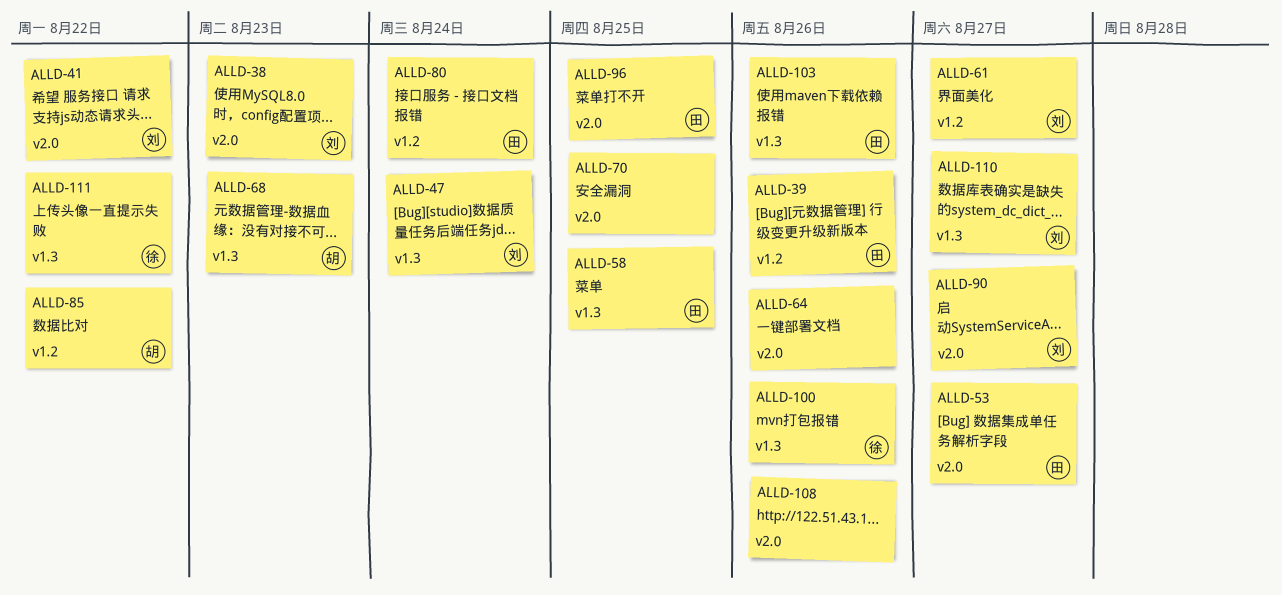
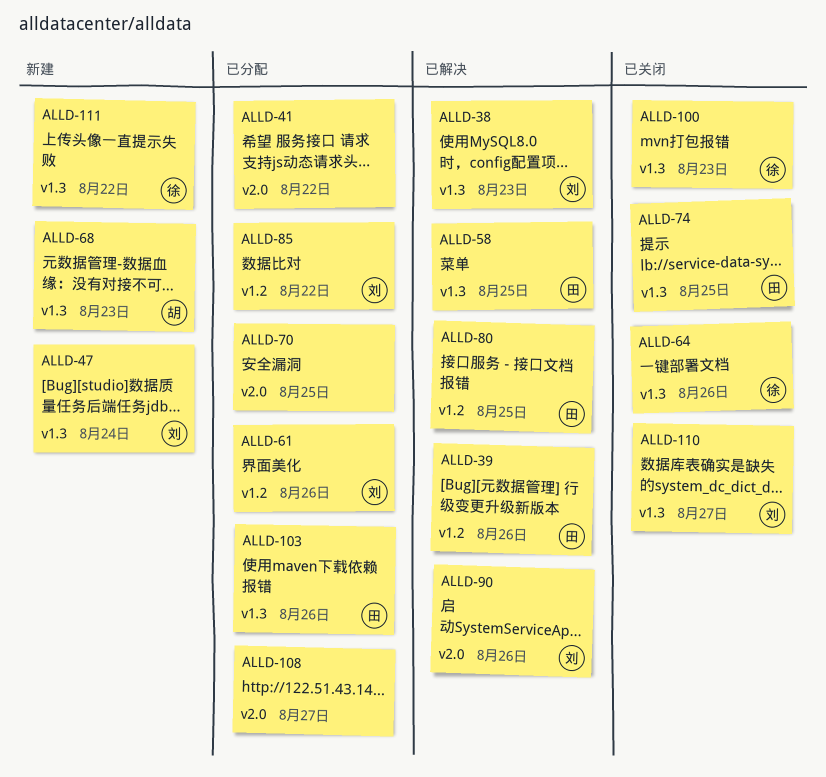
ALLD-38, label: v2.0 -> v1.3
ALLD-41, owner: 刘 -> none
ALLD-53: present -> none
ALLD-61, due: Aug 27 -> Aug 26
ALLD-64, owner: none -> 徐
ALLD-64, label: v2.0 -> v1.3
ALLD-74: none -> present
ALLD-80, due: Aug 24 -> Aug 25
ALLD-85, owner: 胡 -> 刘
ALLD-90, due: Aug 27 -> Aug 26
ALLD-96: present -> none
ALLD-100, due: Aug 26 -> Aug 23
ALLD-108, due: Aug 26 -> Aug 27

